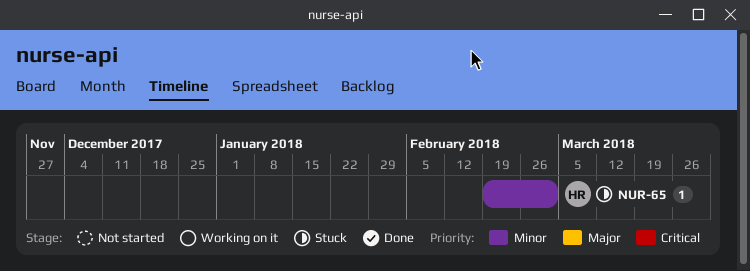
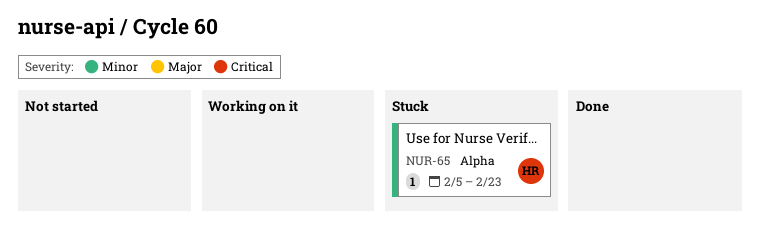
NUR-65, start: Feb 19 -> Feb 5
NUR-65, due: Mar 2 -> Feb 23

